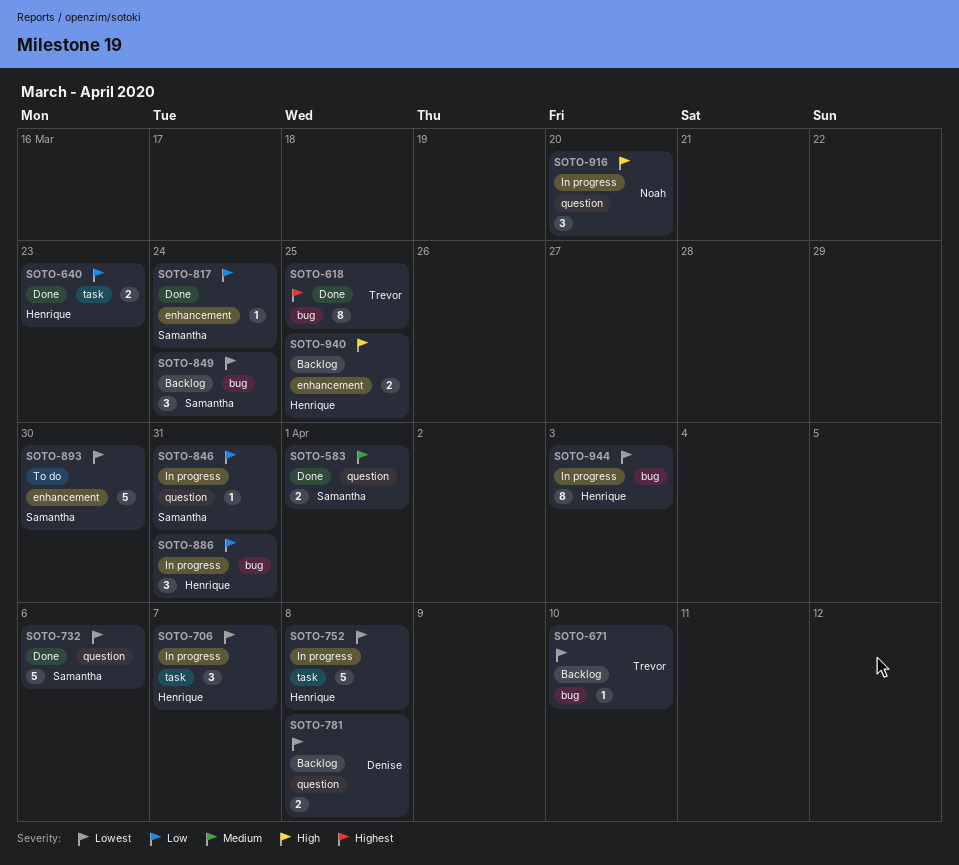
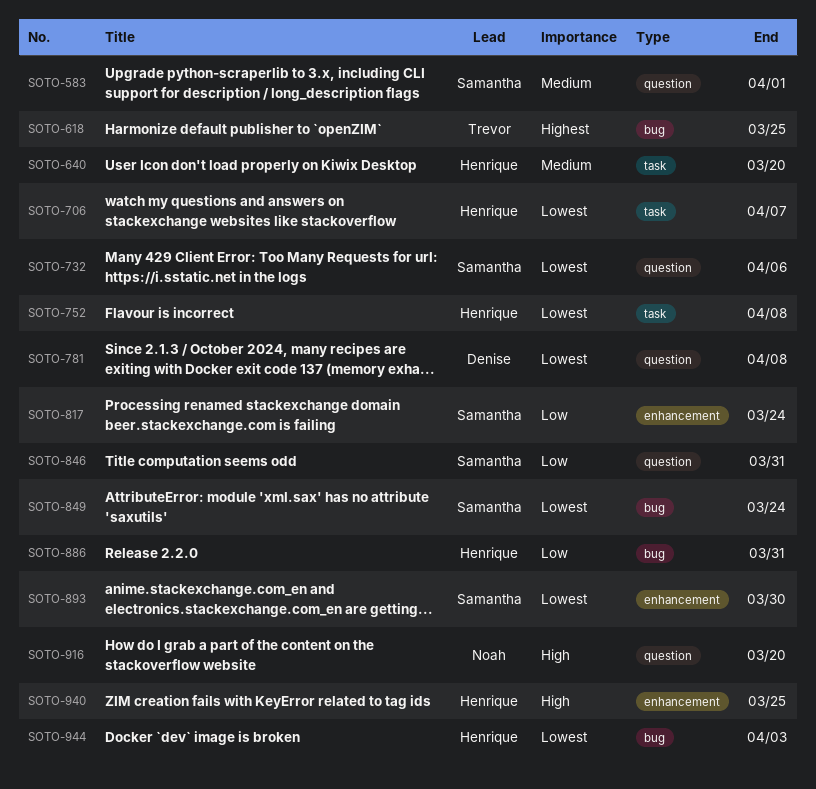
SOTO-640, priority: Low -> Medium
SOTO-640, due: Mar 23 -> Mar 20
SOTO-671: present -> none

